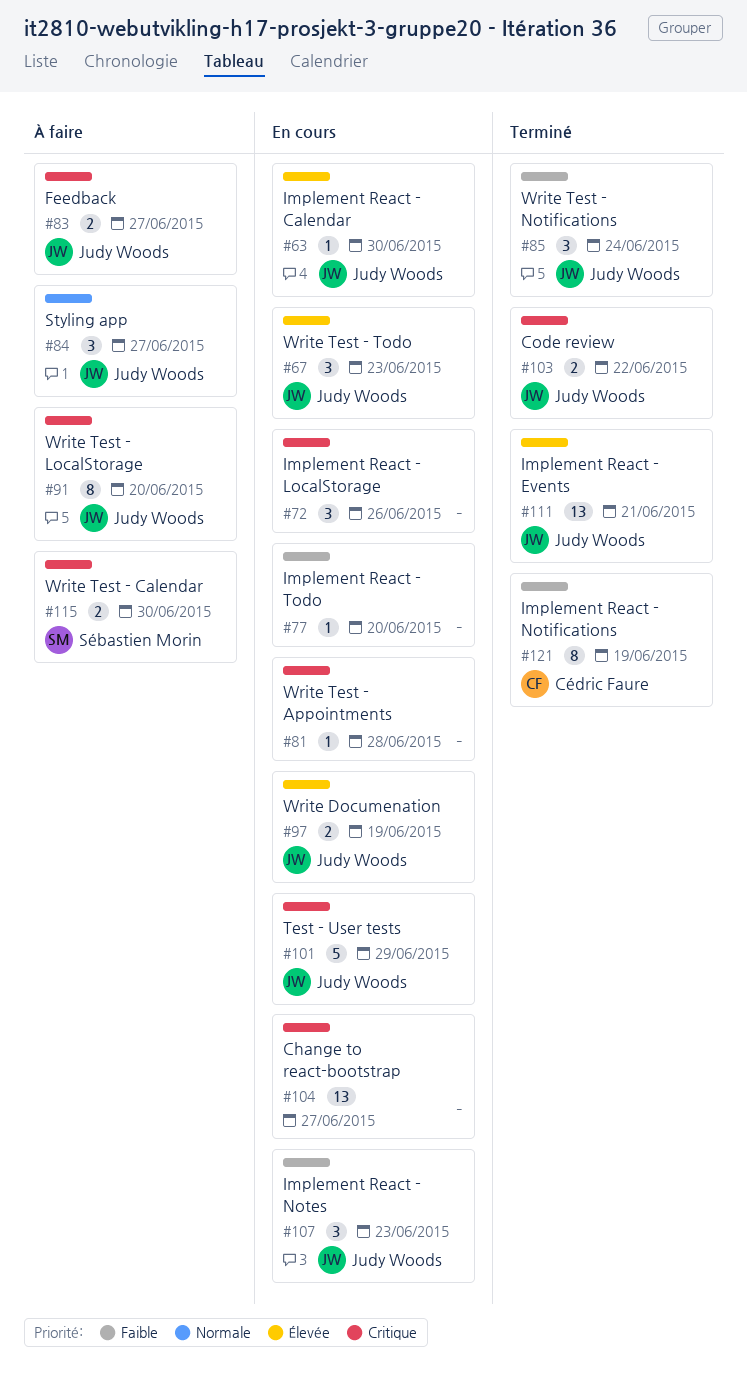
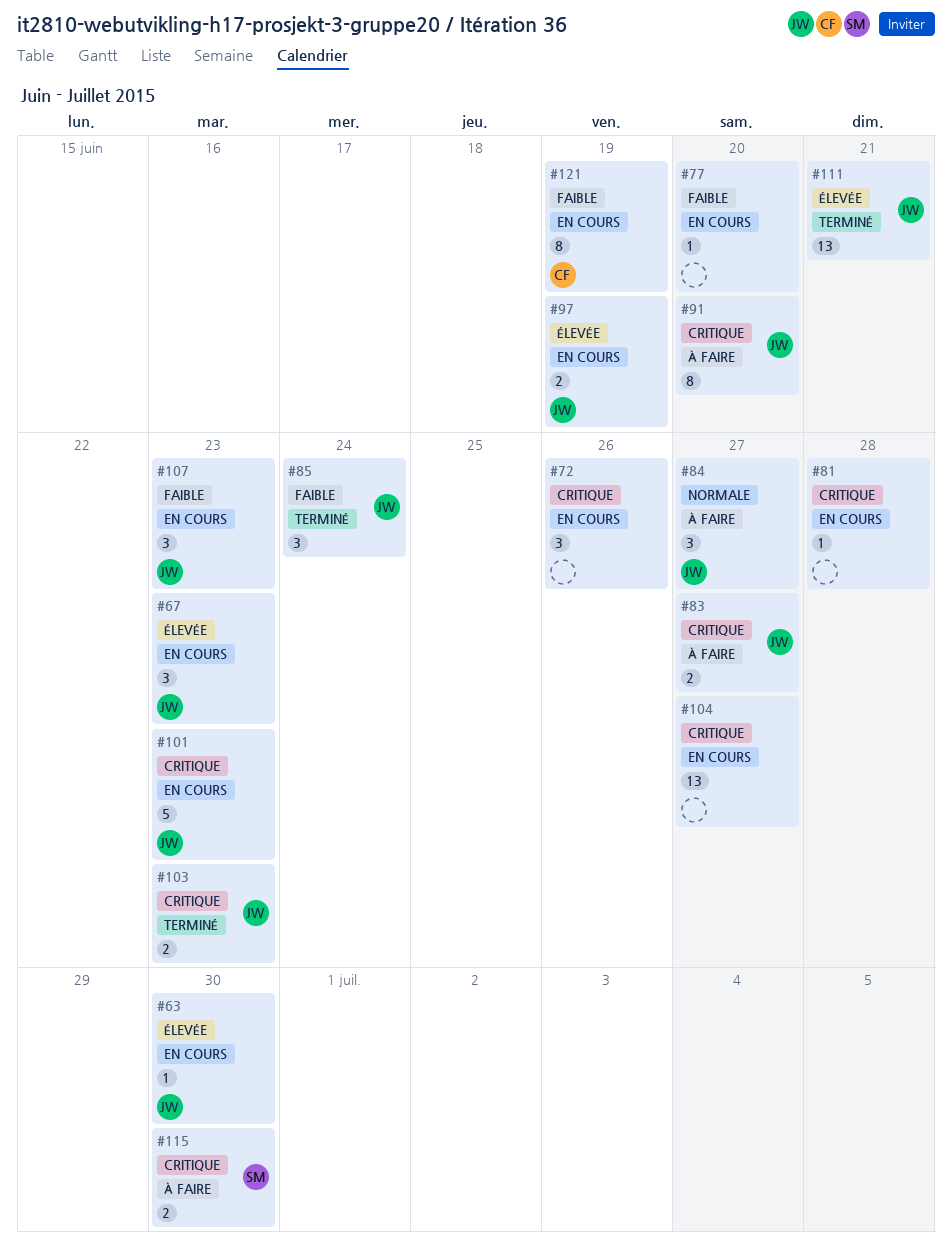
#101, due: Jun 29 -> Jun 23
#103, due: Jun 22 -> Jun 23
#121, status: Terminé -> En cours

